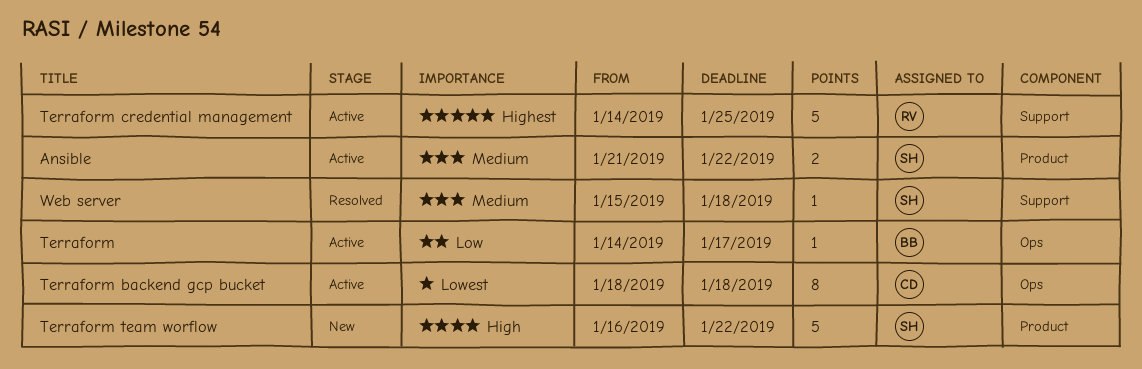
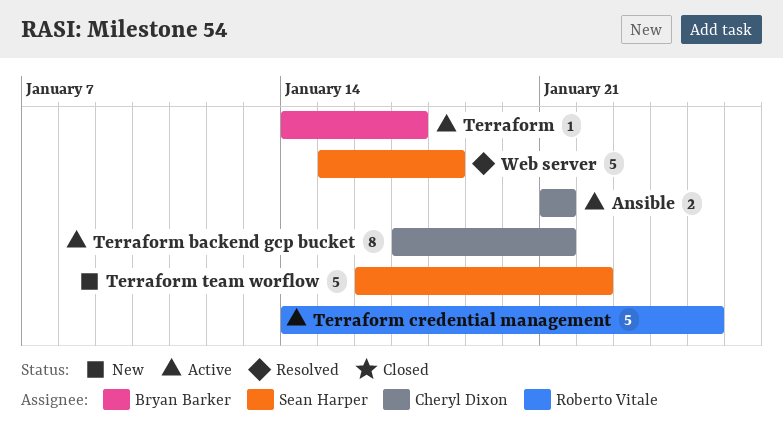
Ansible, owner: Sean Harper -> Cheryl Dixon
Ansible, due: Jan 22 -> Jan 21
Terraform backend gcp bucket, start: Jan 18 -> Jan 17
Terraform backend gcp bucket, due: Jan 18 -> Jan 21
Web server, estimate: 1 -> 5

